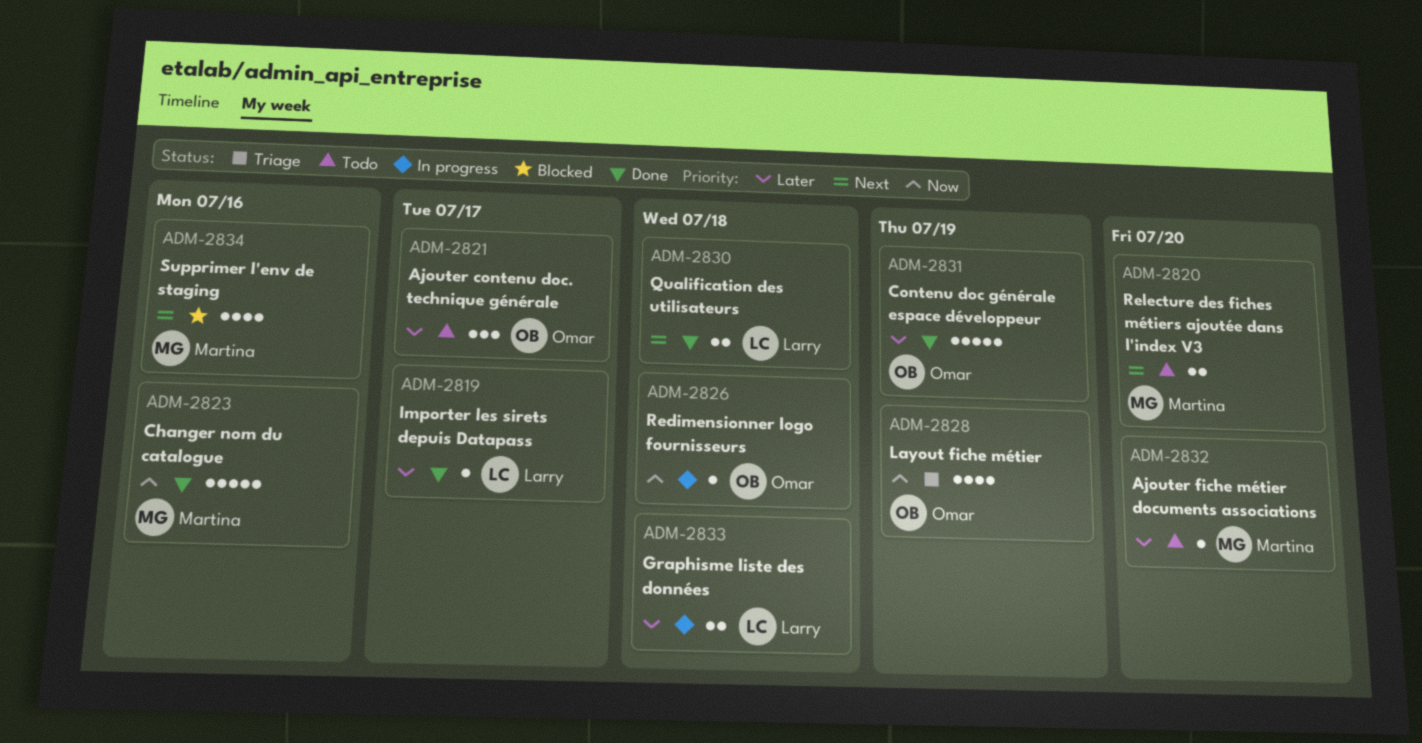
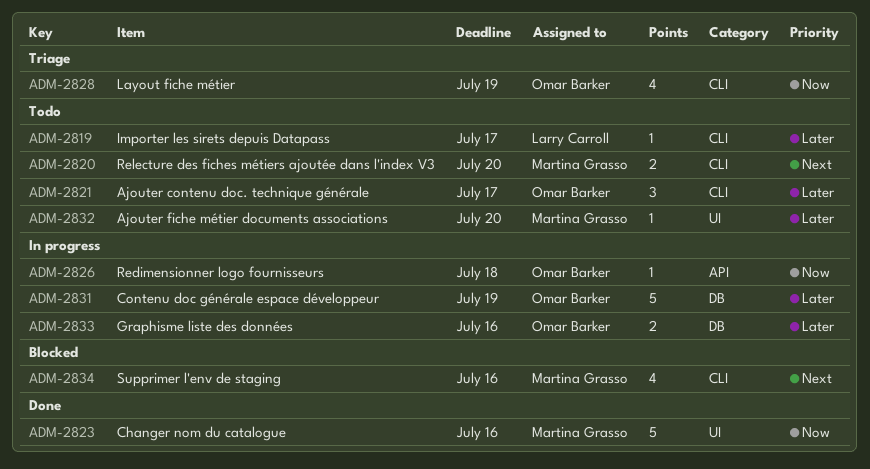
ADM-2819, status: Done -> Todo
ADM-2830: present -> none
ADM-2831, status: Done -> In progress
ADM-2833, owner: Larry Carroll -> Omar Barker
ADM-2833, due: Jul 18 -> Jul 16

